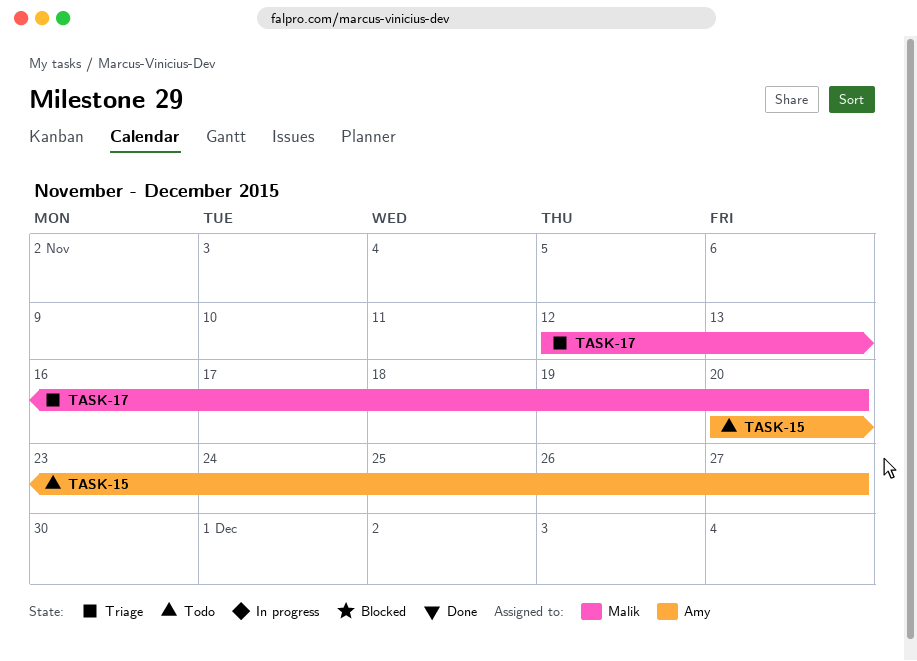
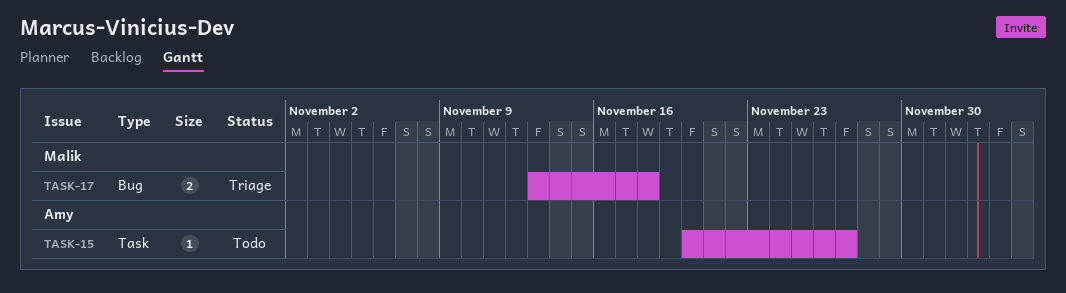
TASK-17, start: Nov 12 -> Nov 13
TASK-17, due: Nov 20 -> Nov 18

